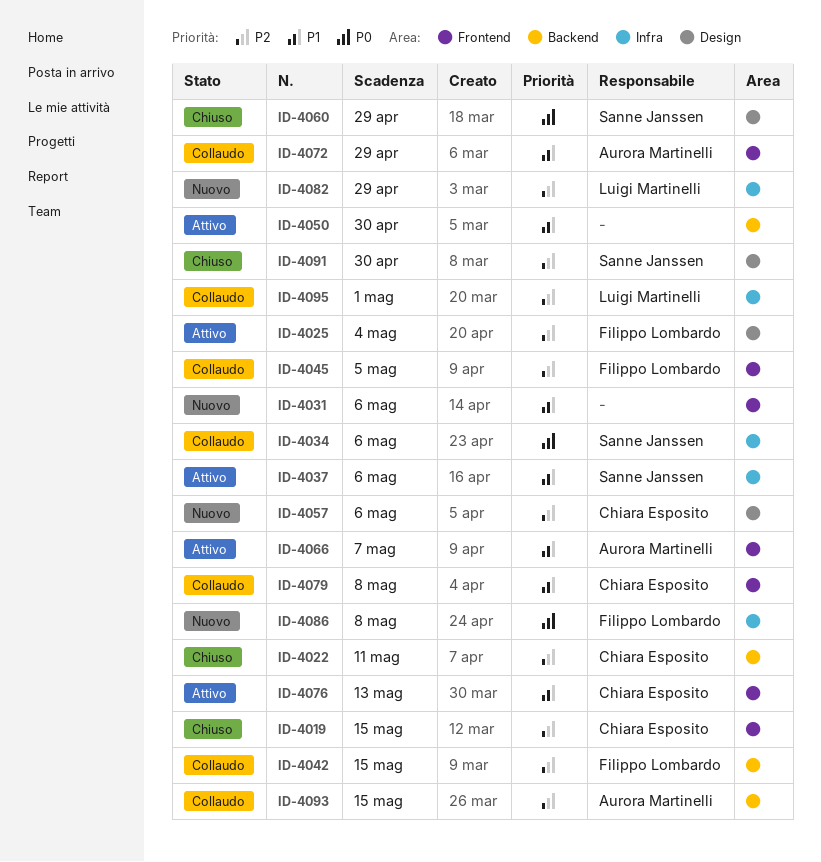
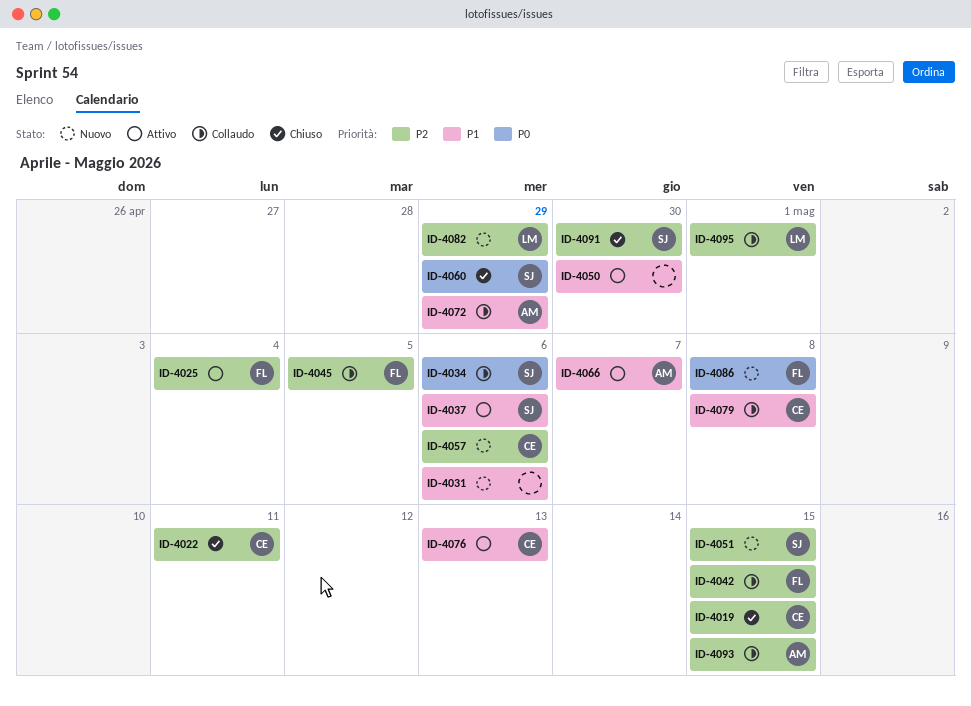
ID-4051: none -> present

